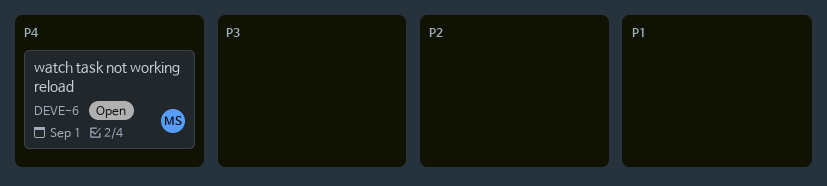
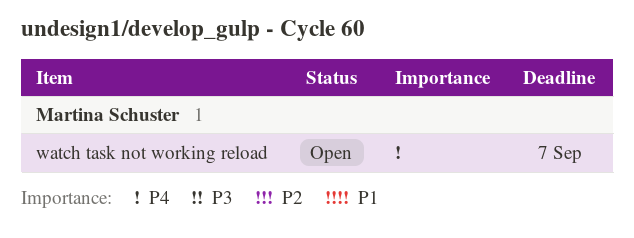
watch task not working reload, due: Sep 1 -> Sep 7

